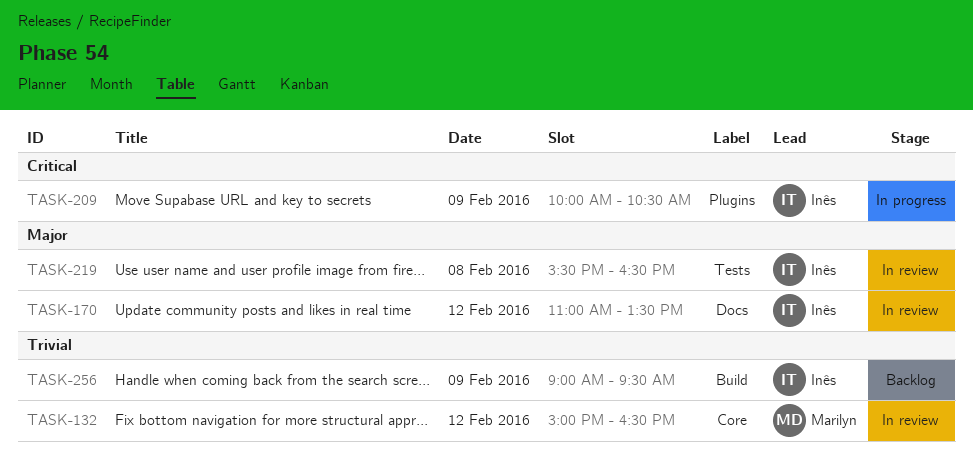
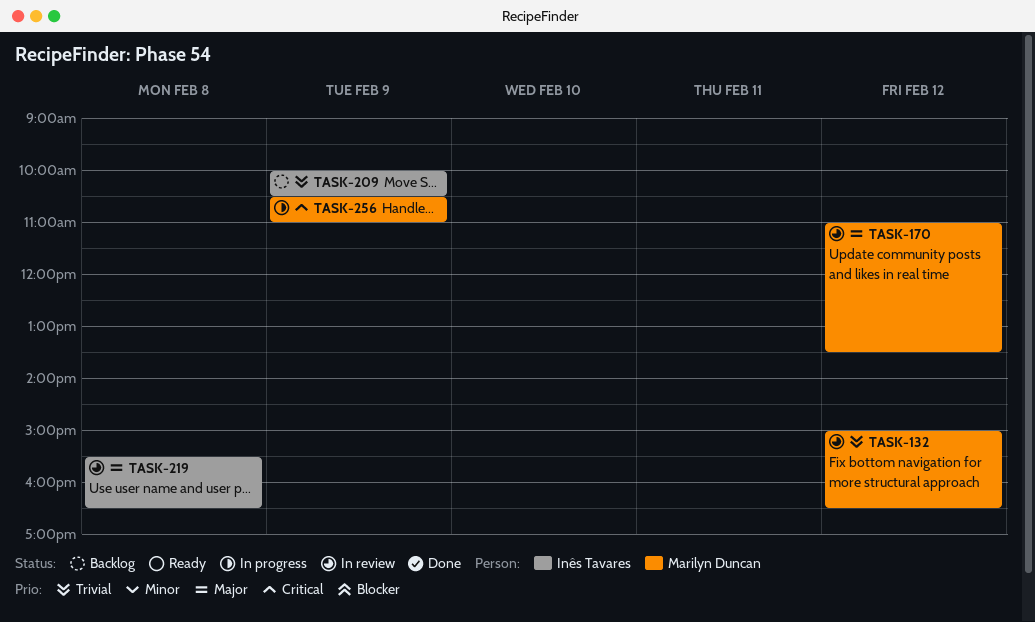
TASK-170, owner: Inês Tavares -> Marilyn Duncan
TASK-209, status: In progress -> Backlog
TASK-209, priority: Critical -> Trivial
TASK-256, status: Backlog -> In progress
TASK-256, owner: Inês Tavares -> Marilyn Duncan
TASK-256, priority: Trivial -> Critical
TASK-256, begins: 09:00 -> 10:30
TASK-256, ends: 09:30 -> 11:00

